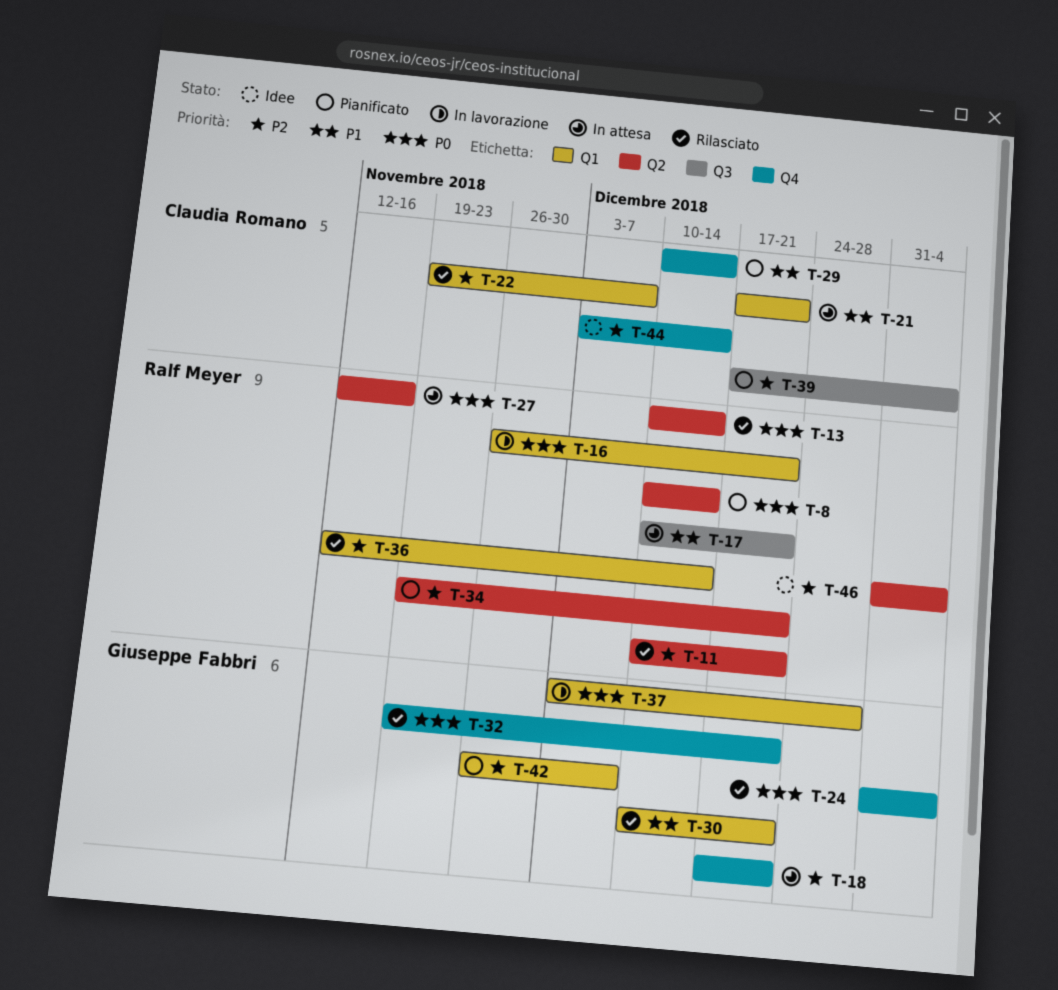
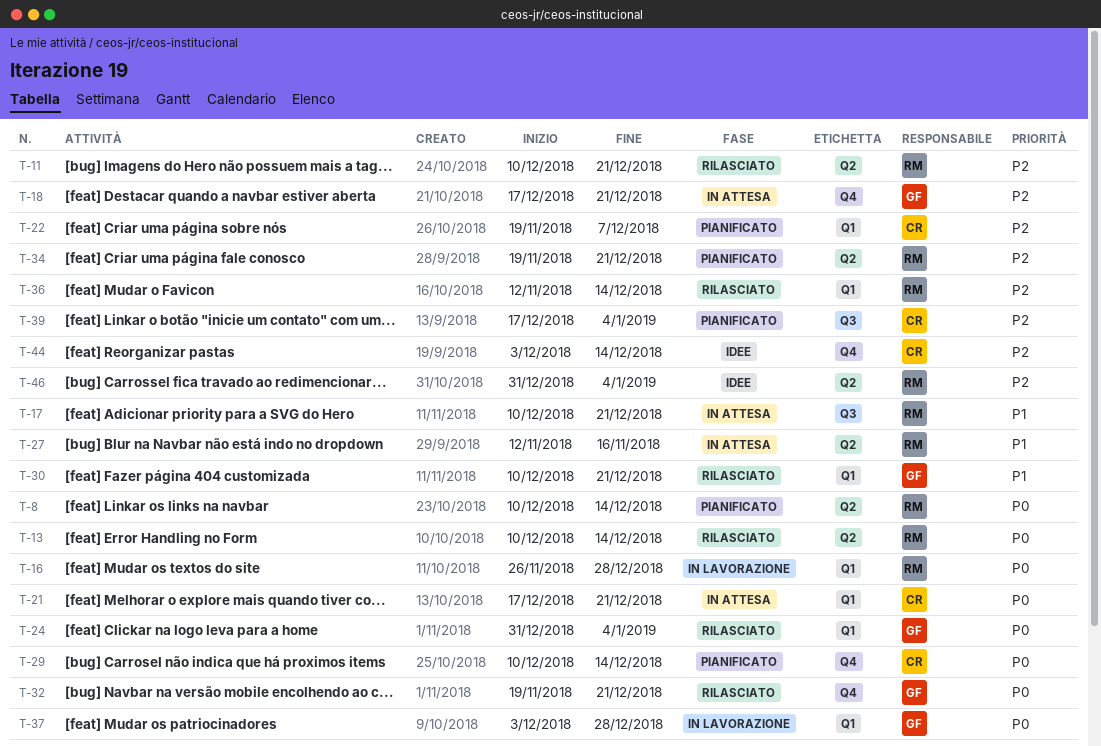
T-16, due: Dec 21 -> Dec 28
T-21, priority: P1 -> P0
T-22, status: Rilasciato -> Pianificato
T-24, label: Q4 -> Q1
T-27, priority: P0 -> P1
T-29, priority: P1 -> P0
T-42: present -> none

